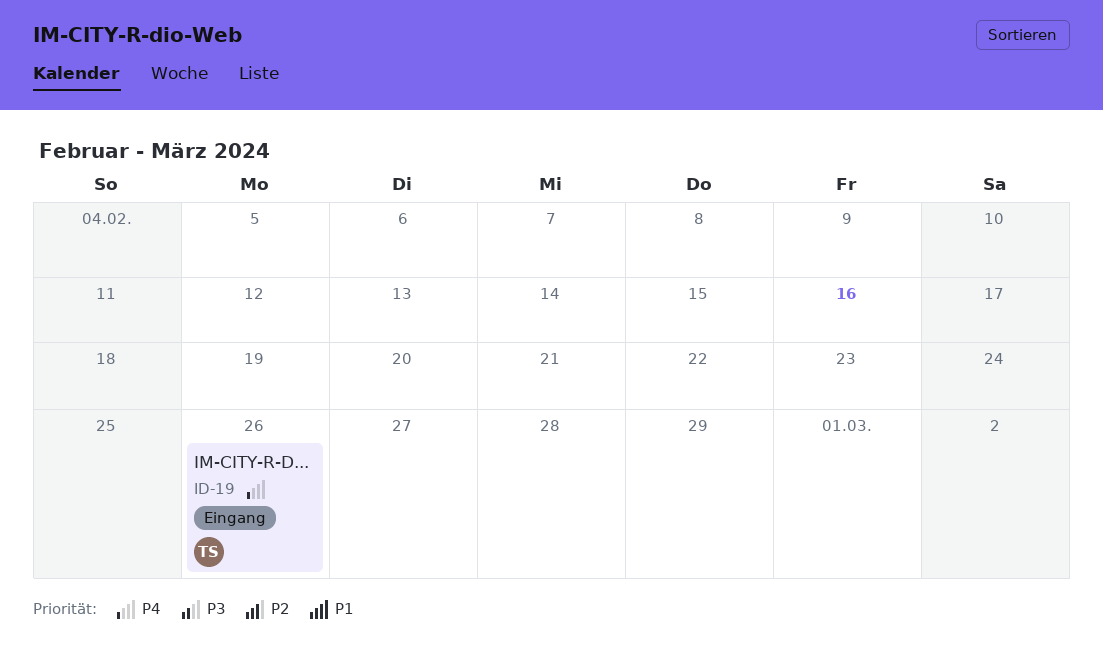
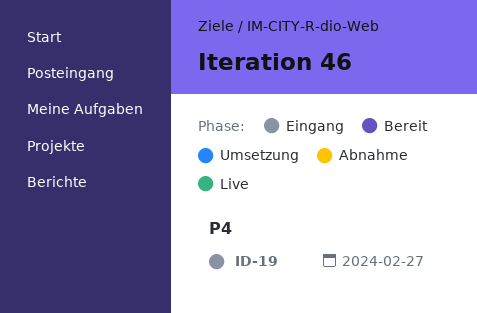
ID-19, due: Feb 26 -> Feb 27

